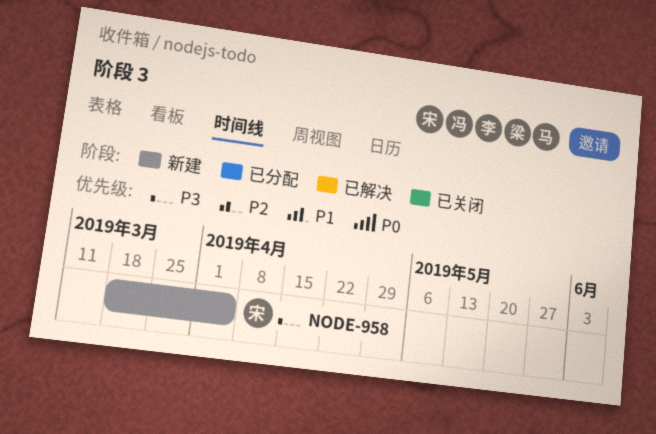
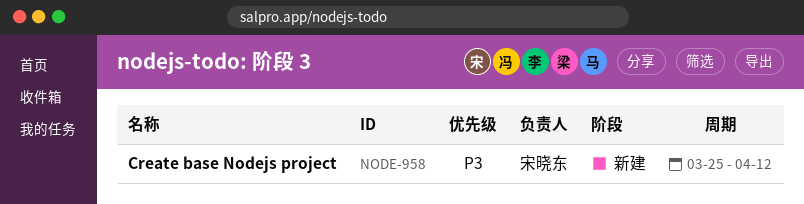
NODE-958, start: Mar 18 -> Mar 25
NODE-958, due: Apr 5 -> Apr 12

